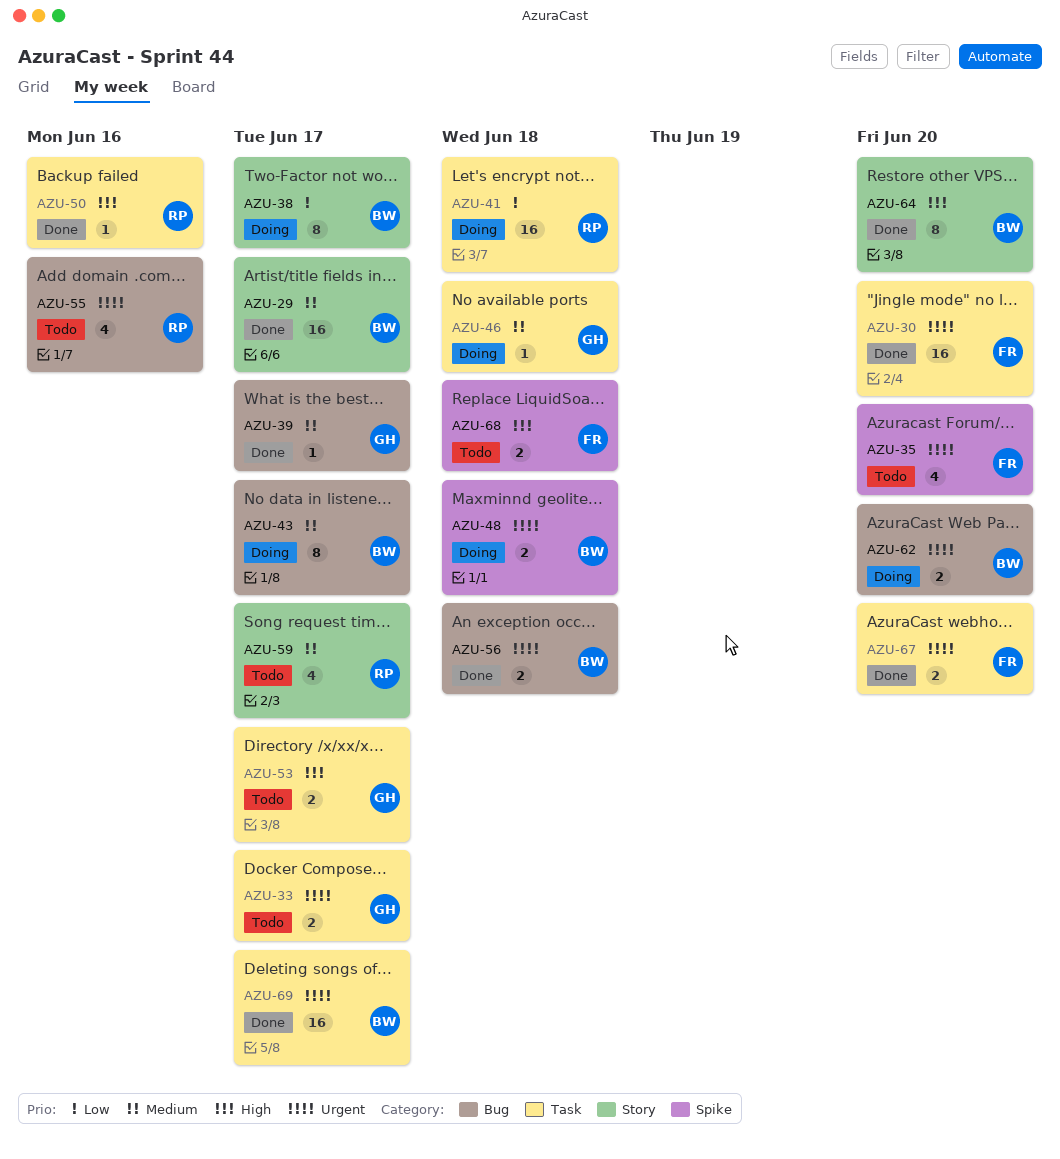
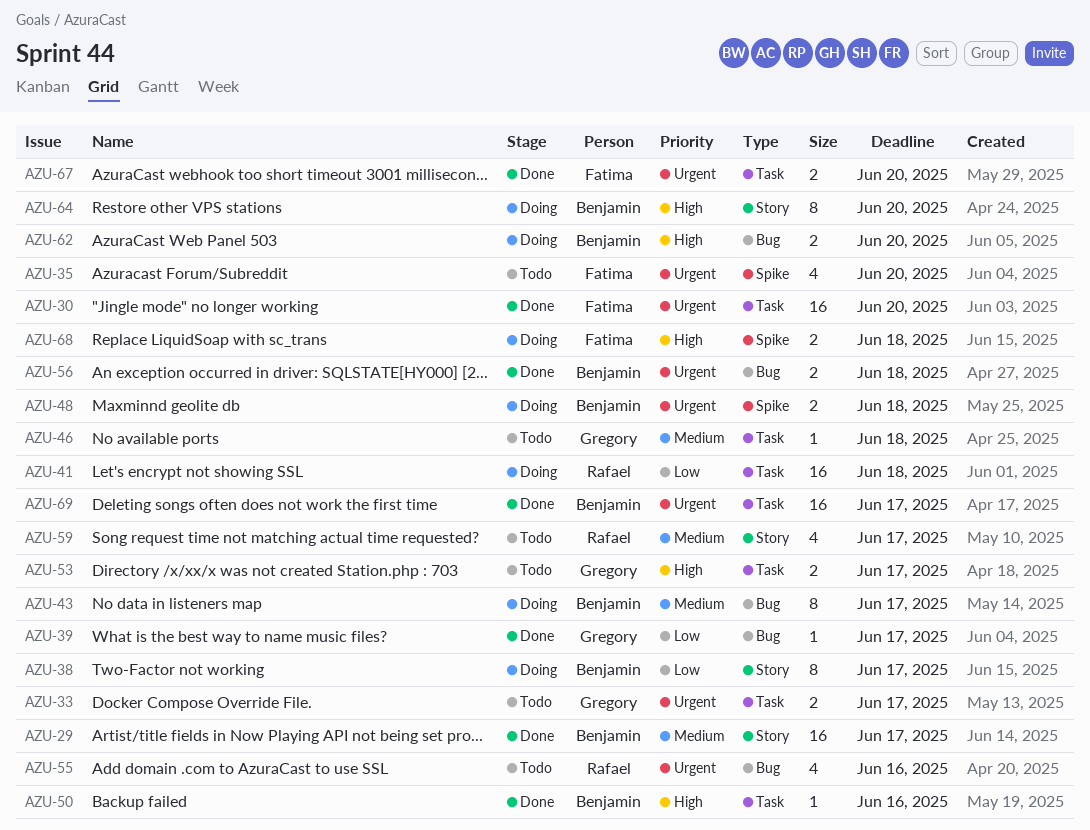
AZU-39, priority: Medium -> Low
AZU-46, status: Doing -> Todo
AZU-50, owner: Rafael -> Benjamin
AZU-62, priority: Urgent -> High
AZU-64, status: Done -> Doing
AZU-68, status: Todo -> Doing

